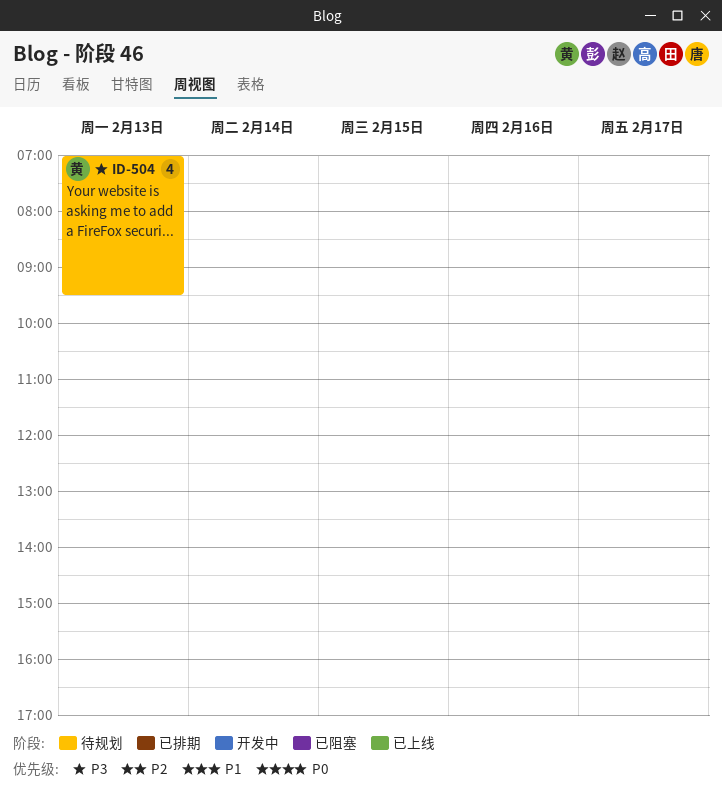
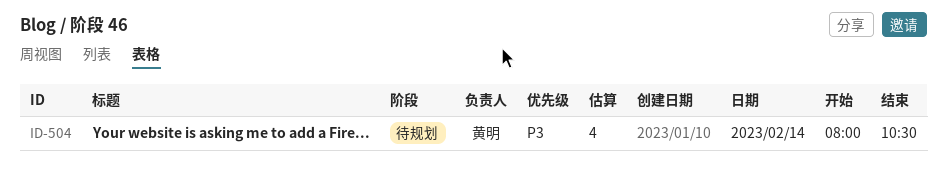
ID-504, day: Feb 13 -> Feb 14
ID-504, begins: 07:00 -> 08:00
ID-504, ends: 09:30 -> 10:30

